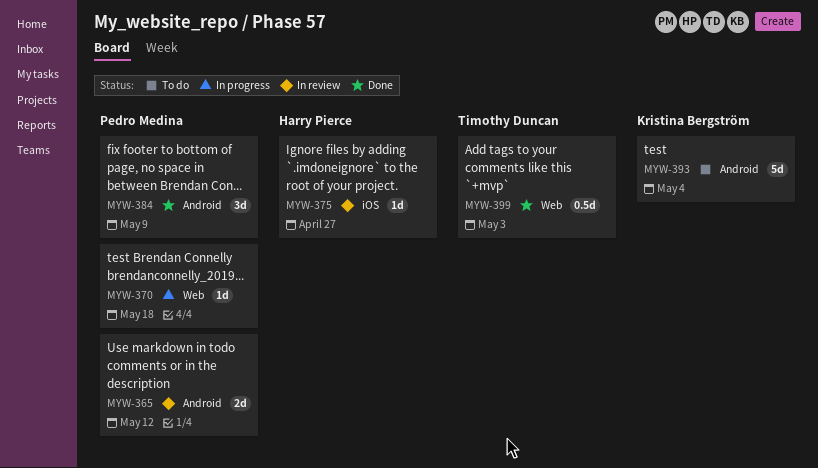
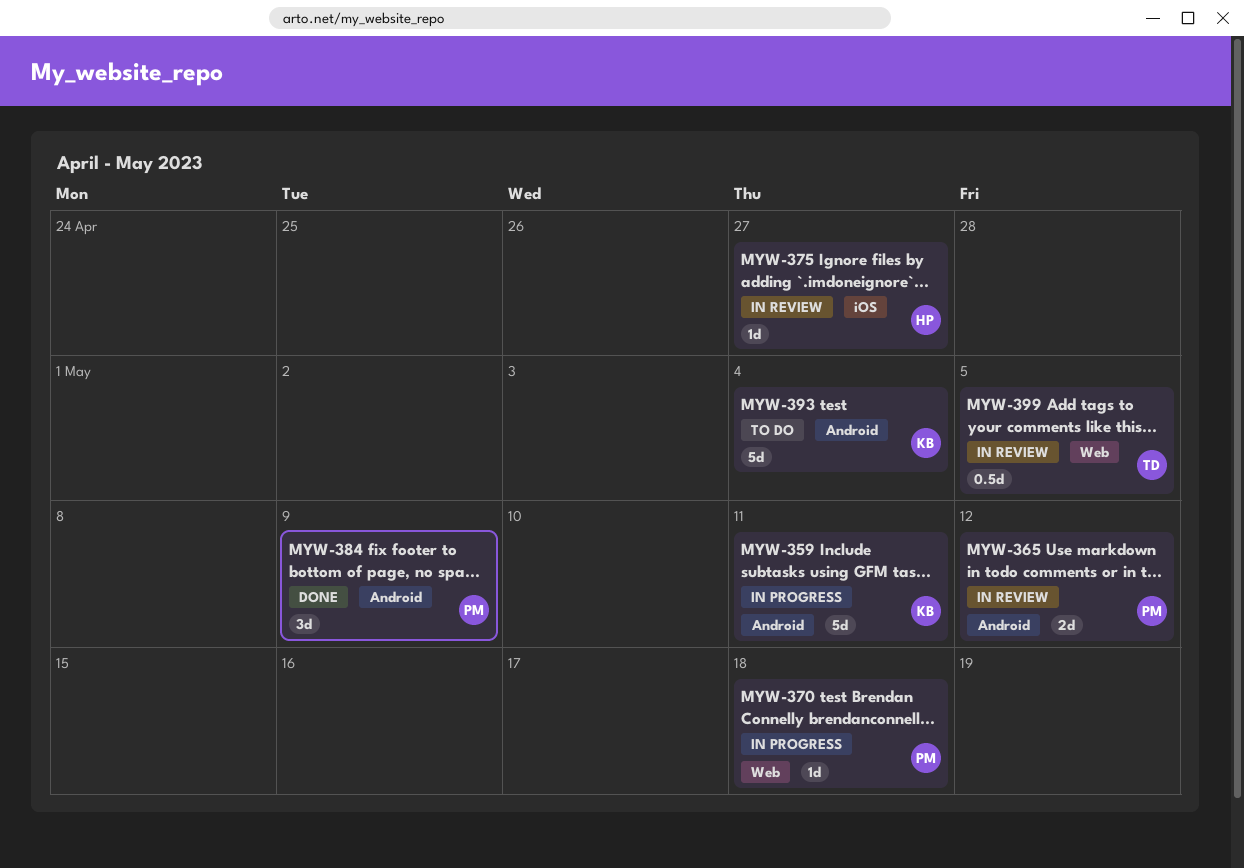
MYW-359: none -> present
MYW-399, status: Done -> In review
MYW-399, due: May 3 -> May 5

